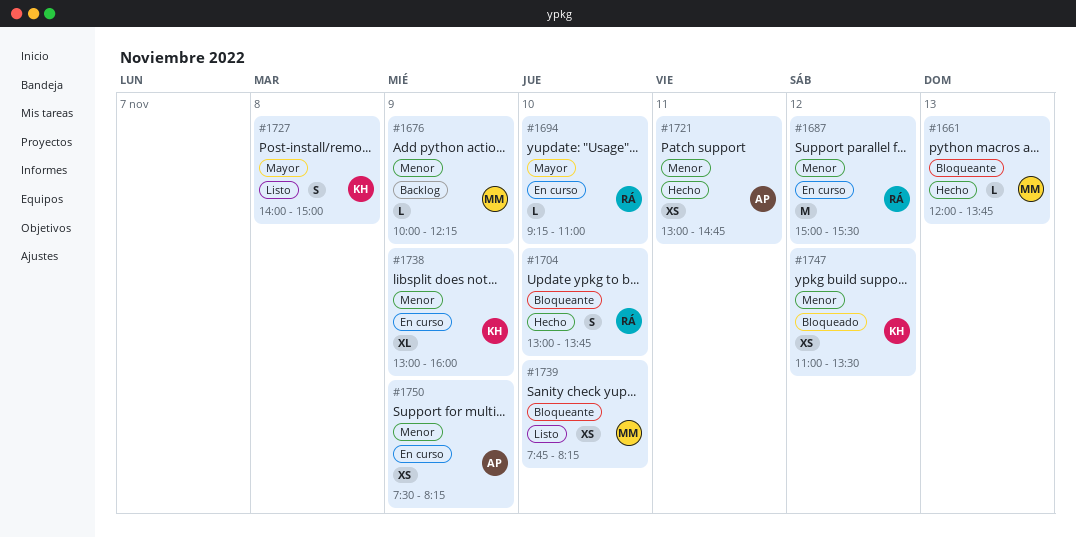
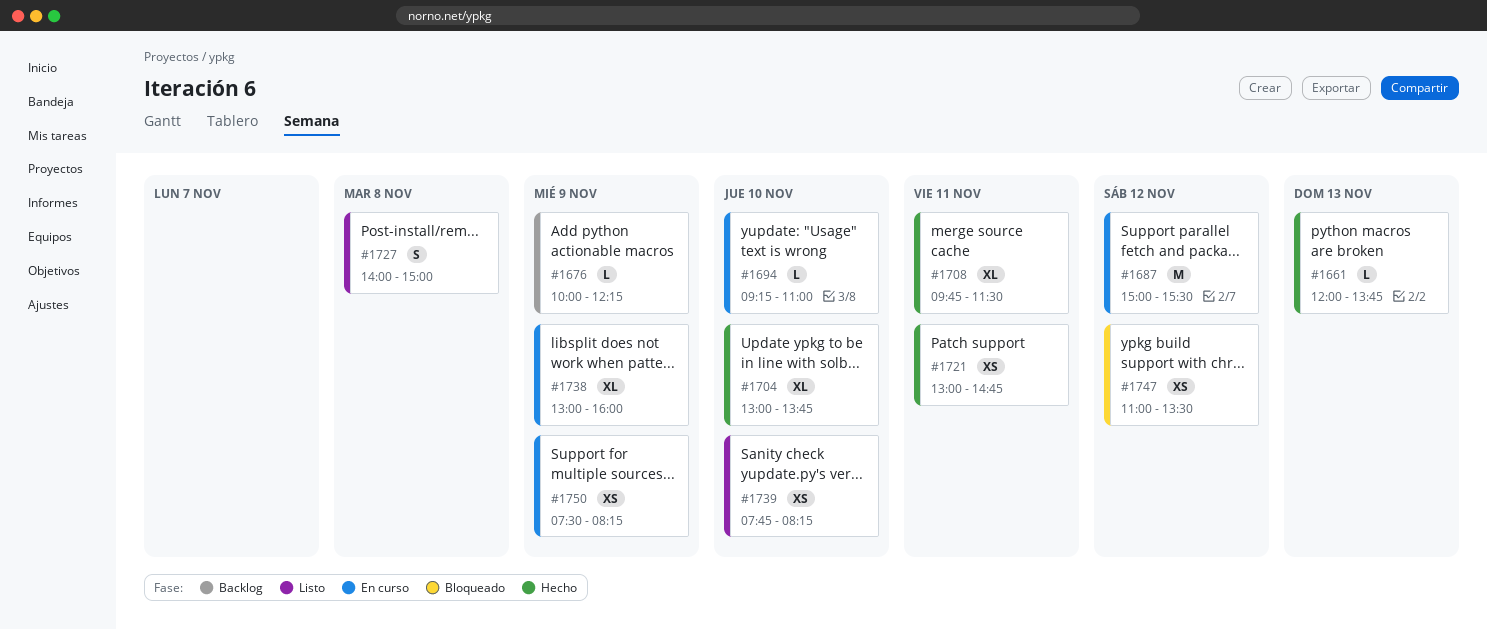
#1704, estimate: S -> XL
#1708: none -> present

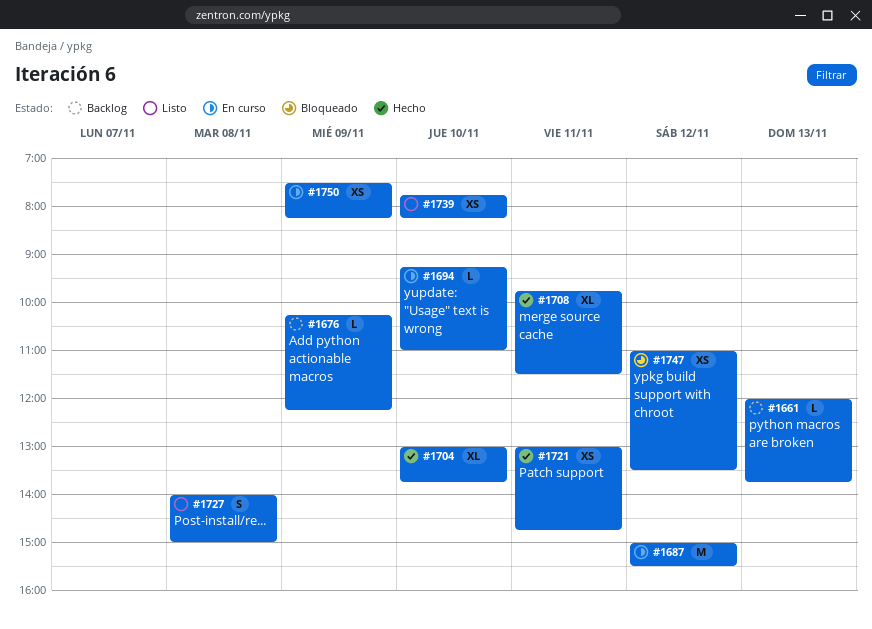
#1661, status: Hecho -> Backlog
#1676, begins: 10:00 -> 10:15
#1738: present -> none

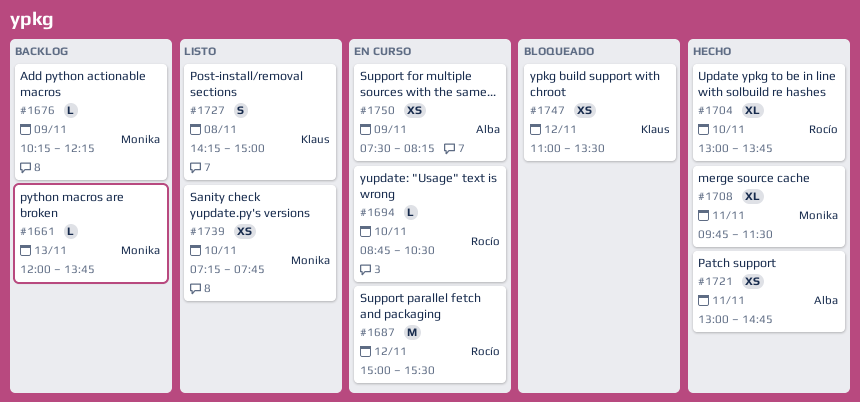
#1694, begins: 09:15 -> 08:45
#1694, ends: 11:00 -> 10:30
#1727, begins: 14:00 -> 14:15
#1739, begins: 07:45 -> 07:15
#1739, ends: 08:15 -> 07:45

